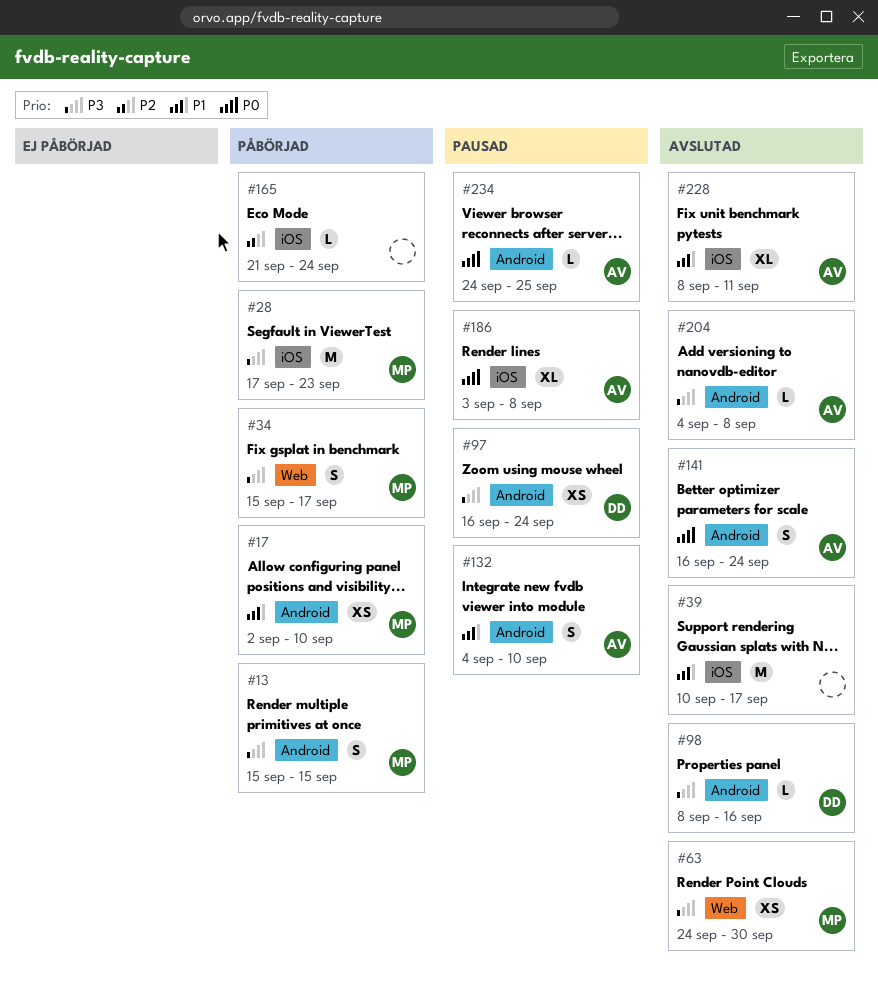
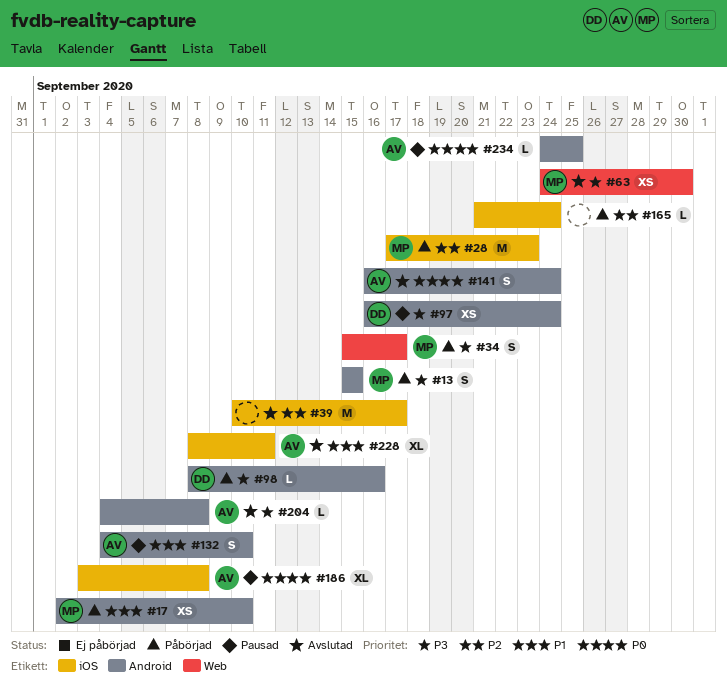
#28, priority: P3 -> P2
#39, priority: P1 -> P2
#98, status: Avslutad -> Påbörjad

